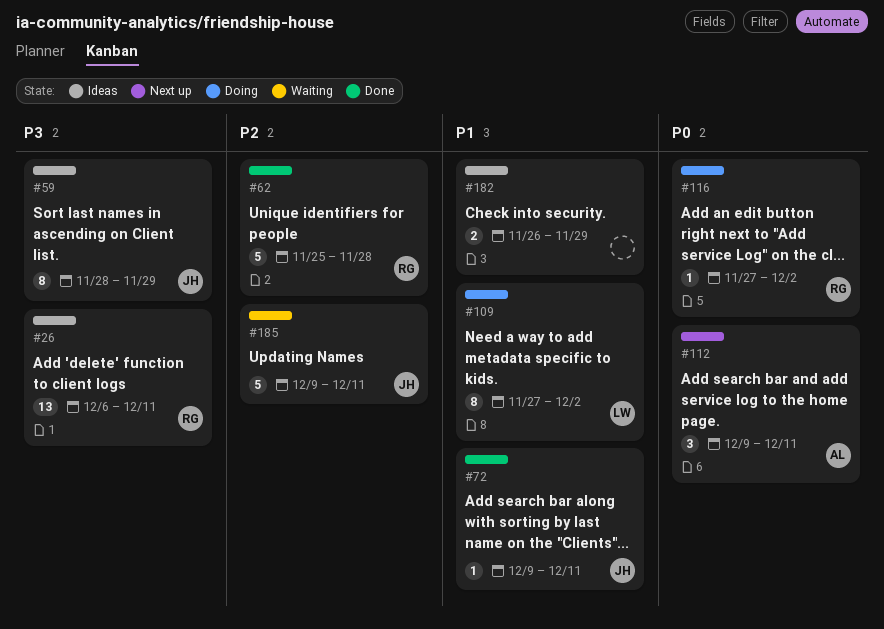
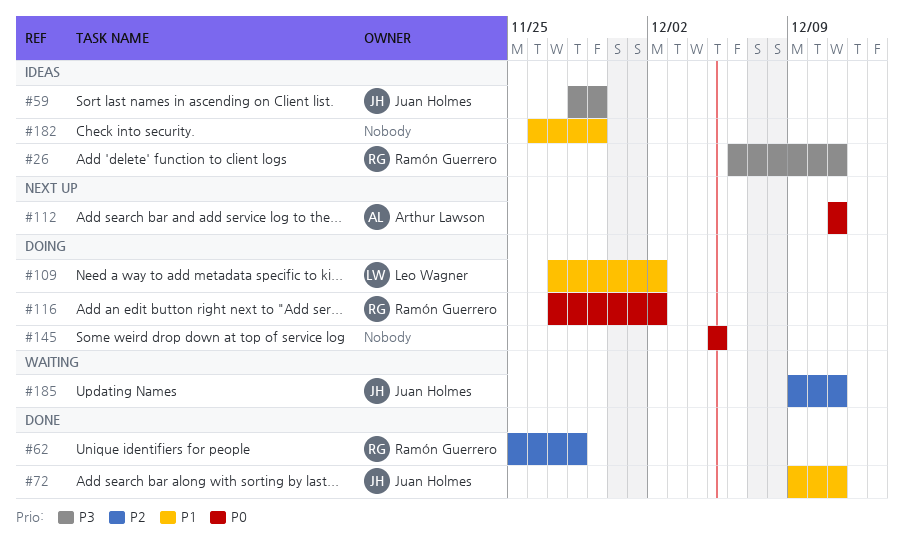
#112, start: Dec 9 -> Dec 11
#145: none -> present

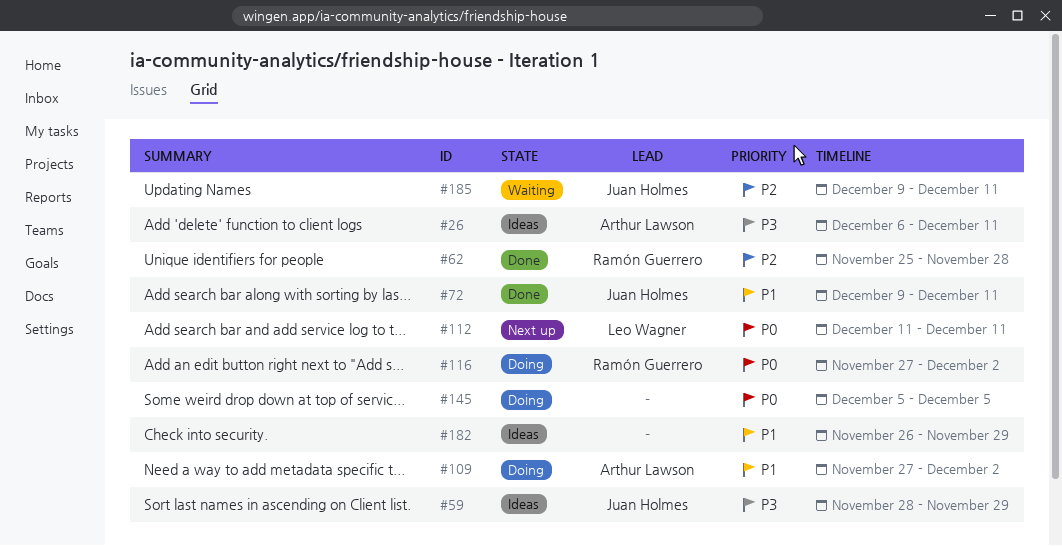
#26, owner: Ramón Guerrero -> Arthur Lawson
#109, owner: Leo Wagner -> Arthur Lawson
#112, owner: Arthur Lawson -> Leo Wagner

